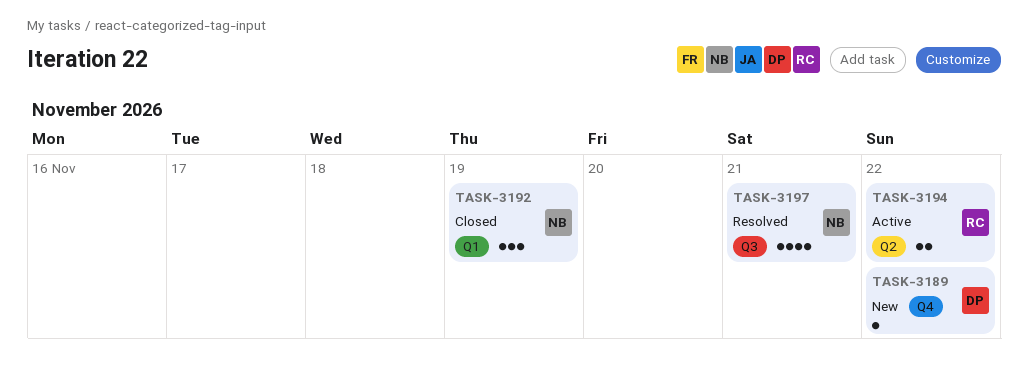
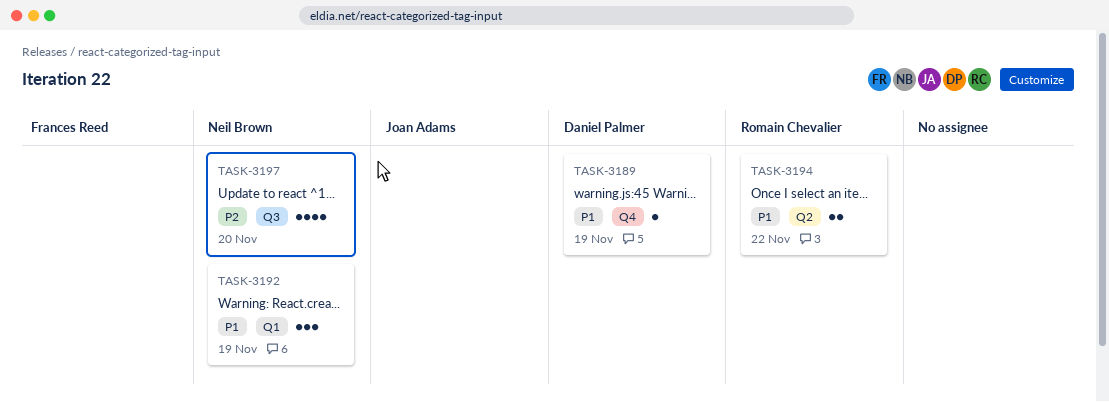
TASK-3189, due: Nov 22 -> Nov 19
TASK-3197, due: Nov 21 -> Nov 20

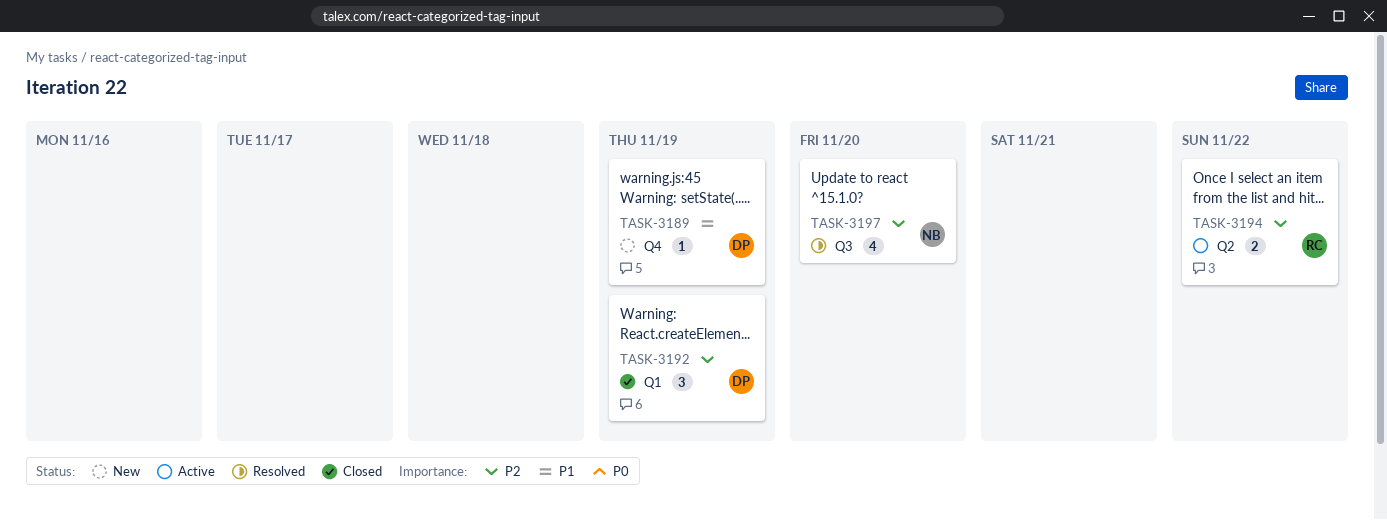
TASK-3192, owner: Neil Brown -> Daniel Palmer
TASK-3192, priority: P1 -> P2
TASK-3194, priority: P1 -> P2

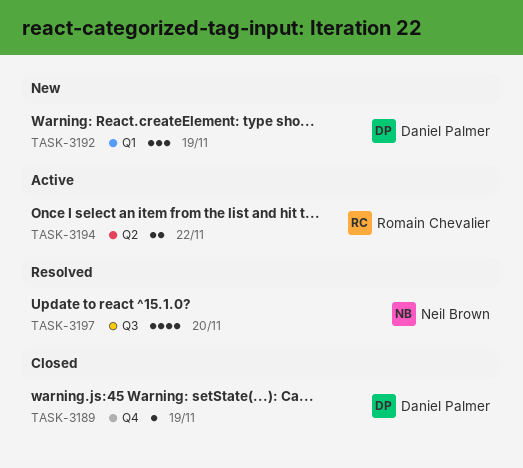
TASK-3189, status: New -> Closed
TASK-3192, status: Closed -> New

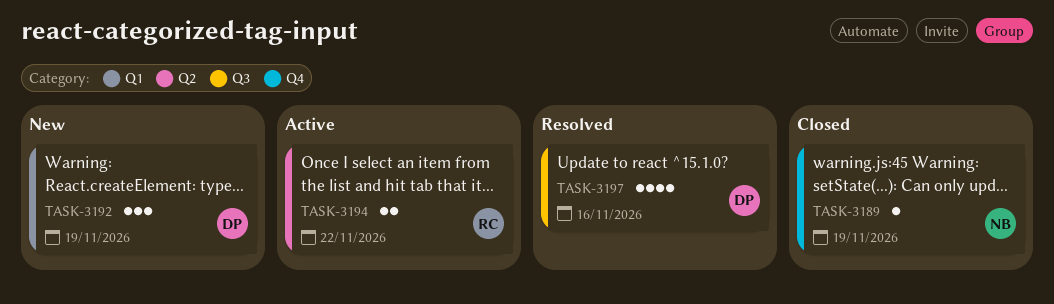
TASK-3189, owner: Daniel Palmer -> Neil Brown
TASK-3197, owner: Neil Brown -> Daniel Palmer
TASK-3197, due: Nov 20 -> Nov 16

